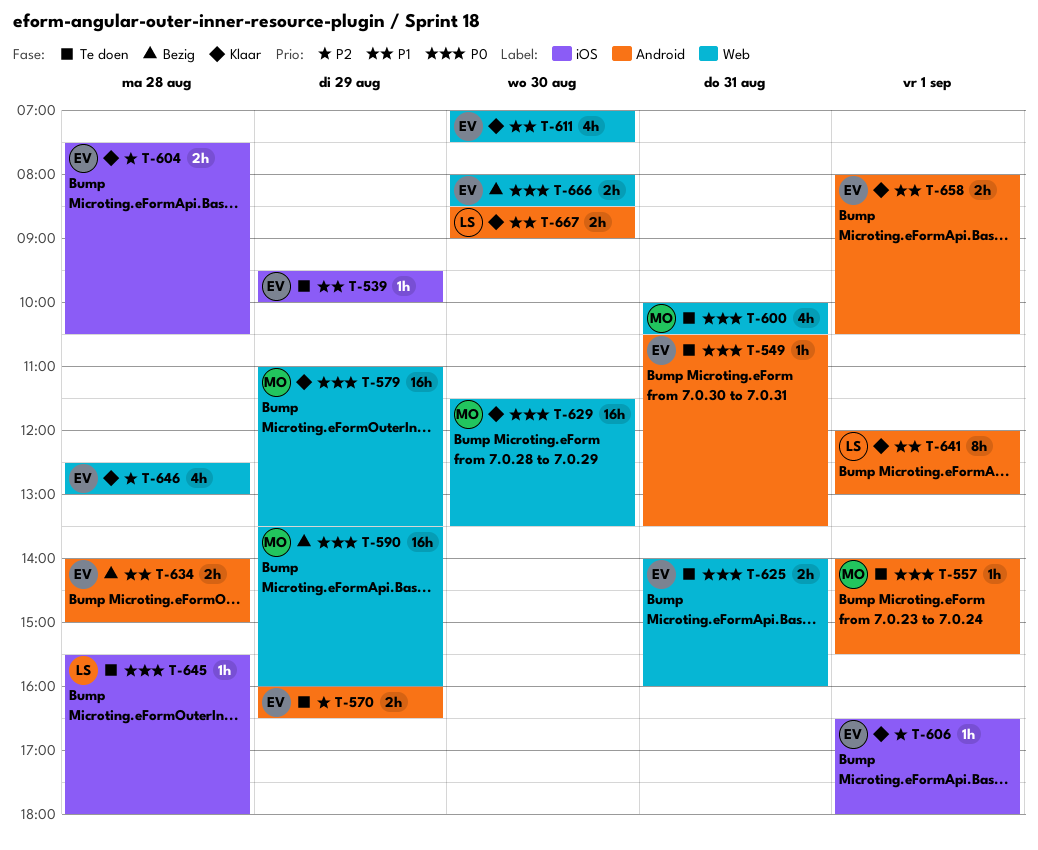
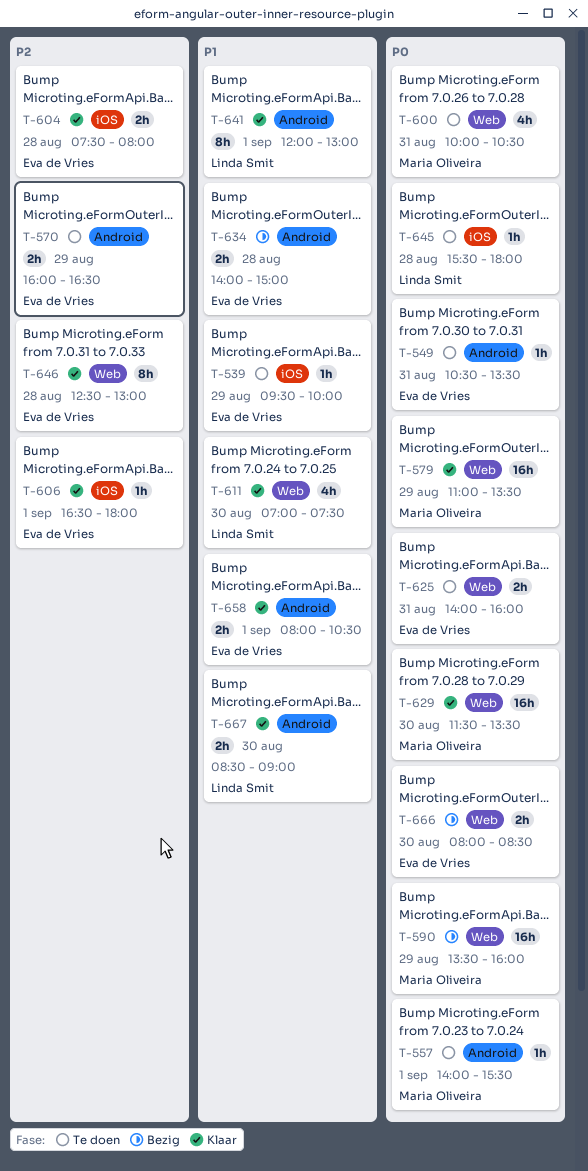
T-604, ends: 10:30 -> 08:00
T-611, owner: Eva de Vries -> Linda Smit
T-646, estimate: 4h -> 8h

